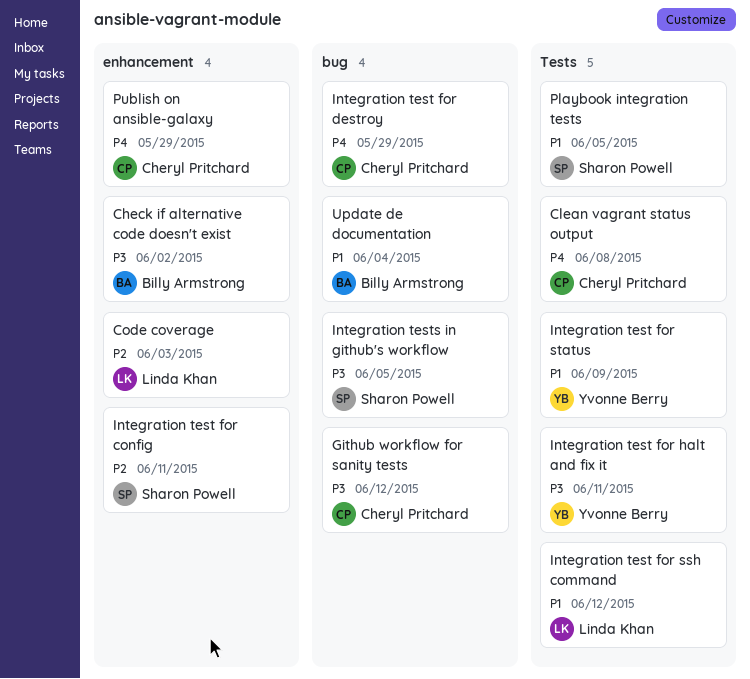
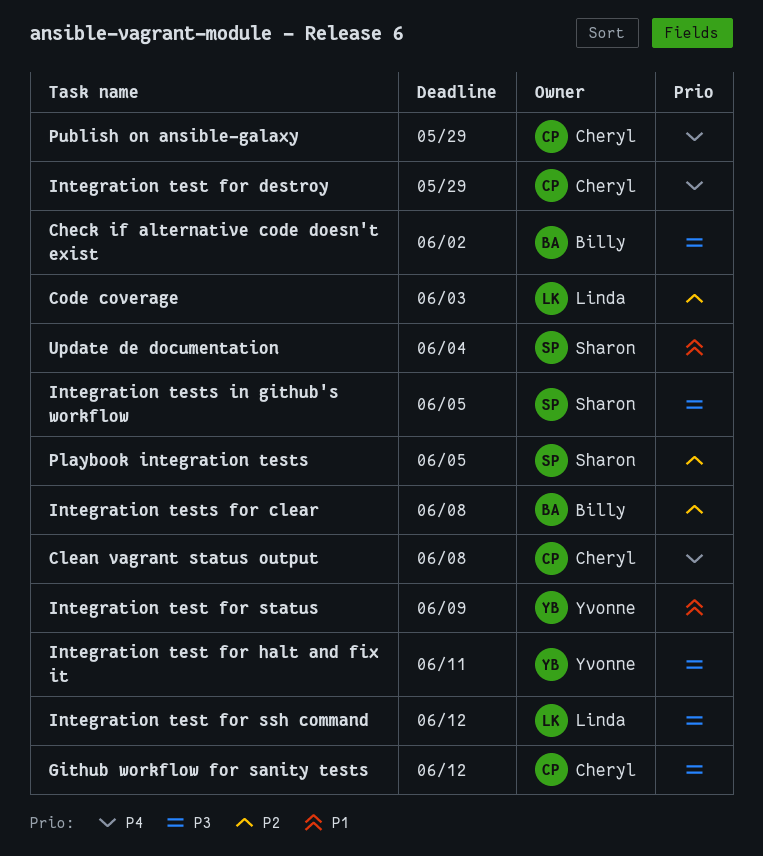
Integration test for config: present -> none
Integration test for ssh command, priority: P1 -> P3
Integration tests for clear: none -> present
Playbook integration tests, priority: P1 -> P2
Update de documentation, owner: Billy Armstrong -> Sharon Powell

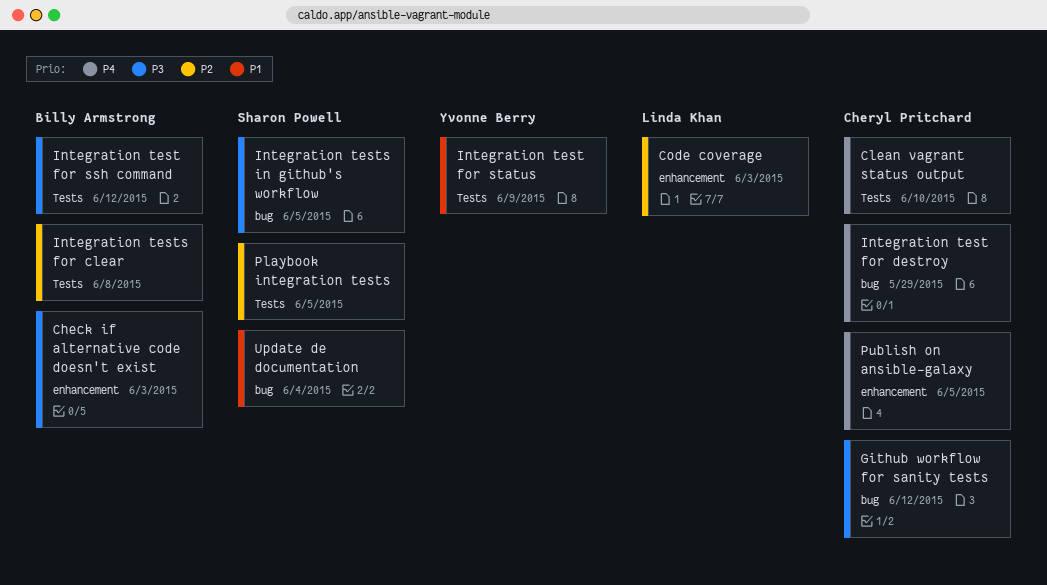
Check if alternative code doesn't exist, due: Jun 2 -> Jun 3
Clean vagrant status output, due: Jun 8 -> Jun 10
Integration test for halt and fix it: present -> none
Integration test for ssh command, owner: Linda Khan -> Billy Armstrong
Publish on ansible-galaxy, due: May 29 -> Jun 5

